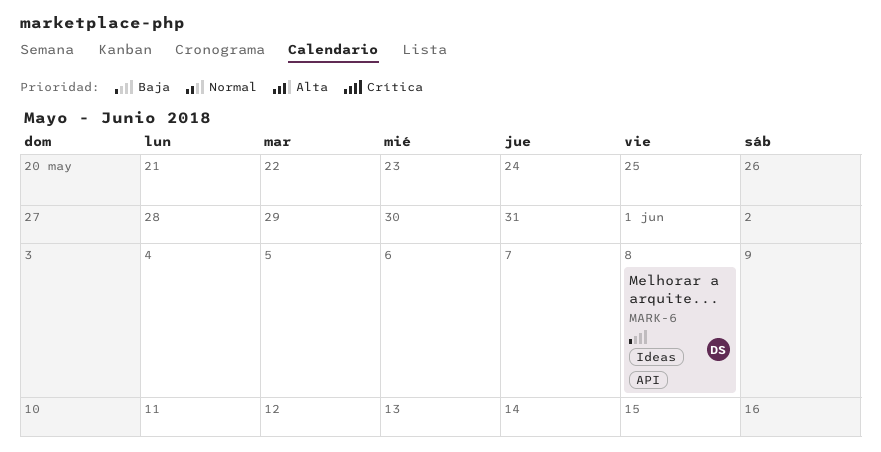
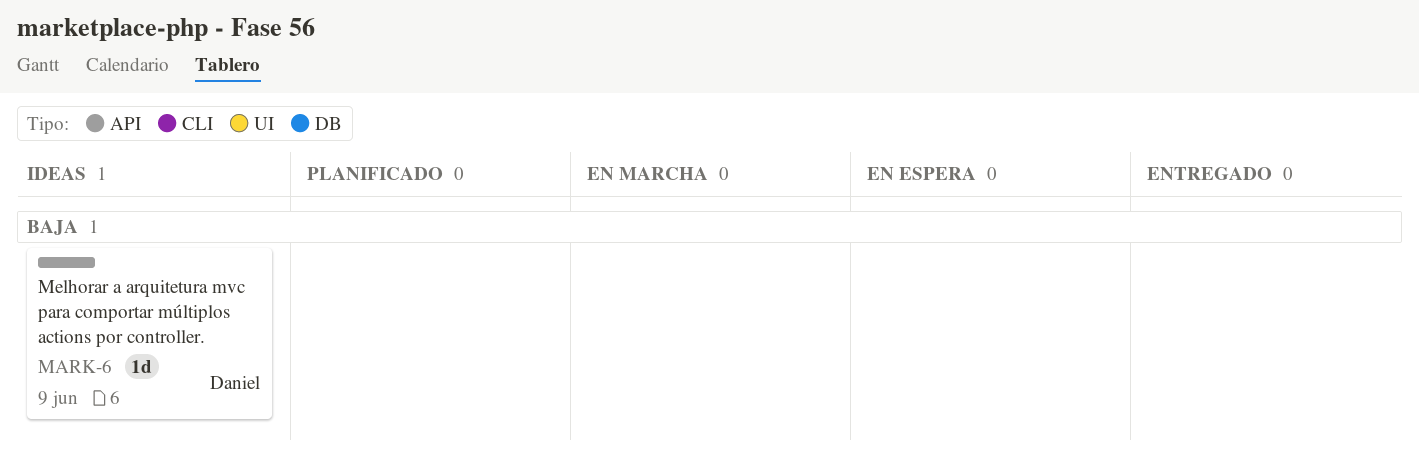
MARK-6, due: Jun 8 -> Jun 9

